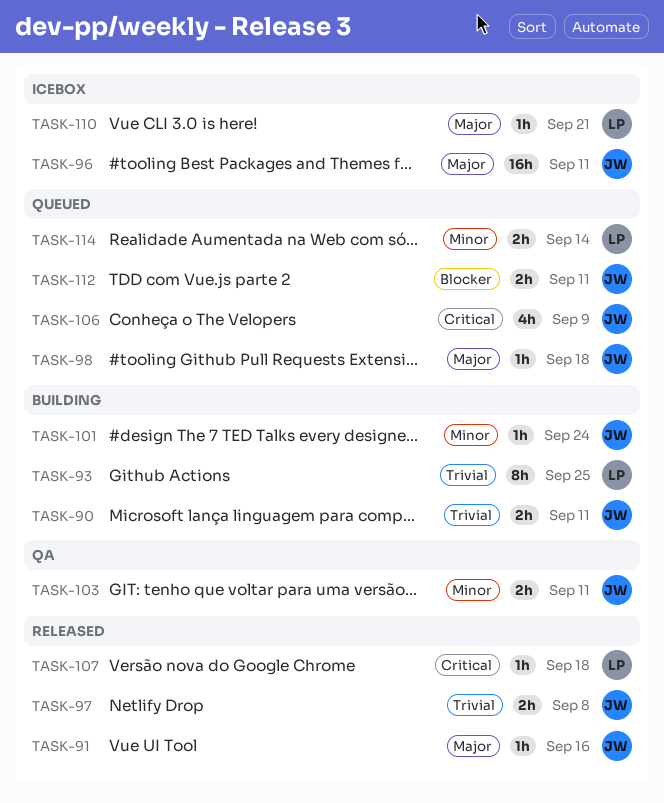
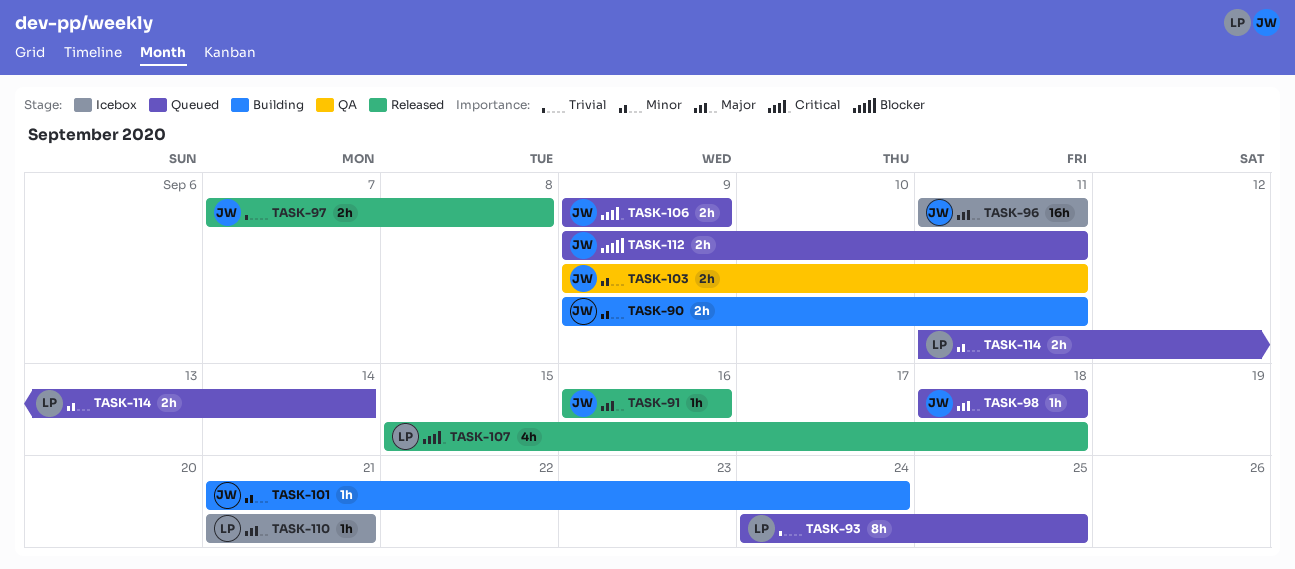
TASK-90, priority: Trivial -> Minor
TASK-93, status: Building -> Queued
TASK-106, estimate: 4h -> 2h
TASK-107, estimate: 1h -> 4h

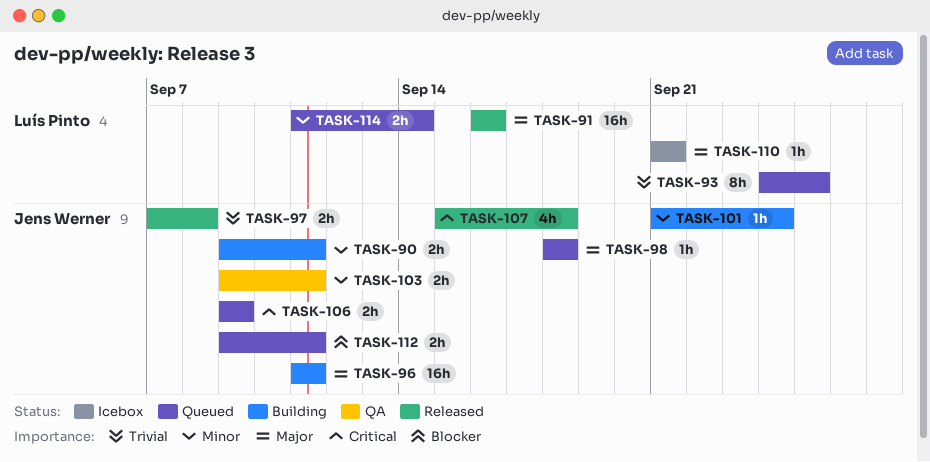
TASK-91, owner: Jens Werner -> Luís Pinto
TASK-91, estimate: 1h -> 16h
TASK-96, status: Icebox -> Building
TASK-107, owner: Luís Pinto -> Jens Werner

